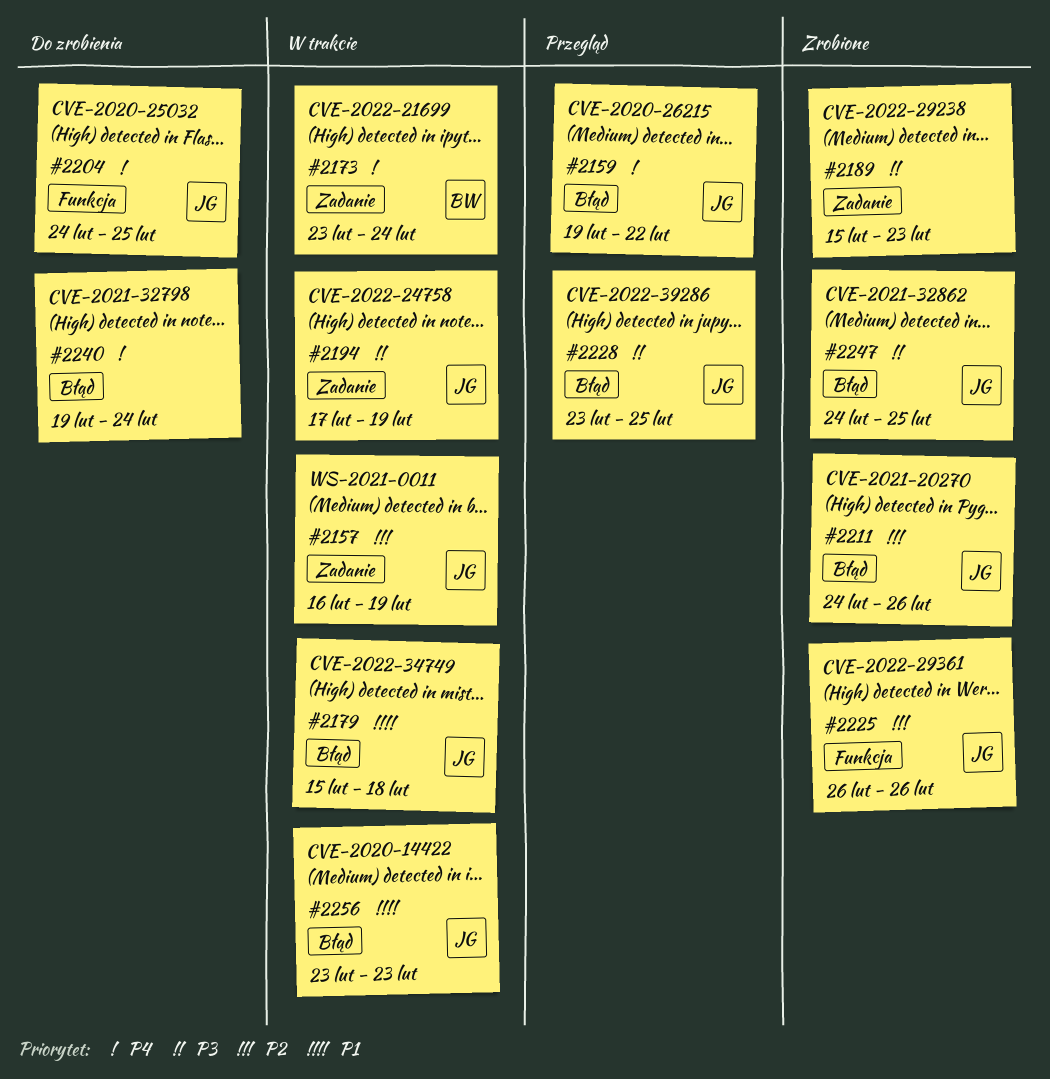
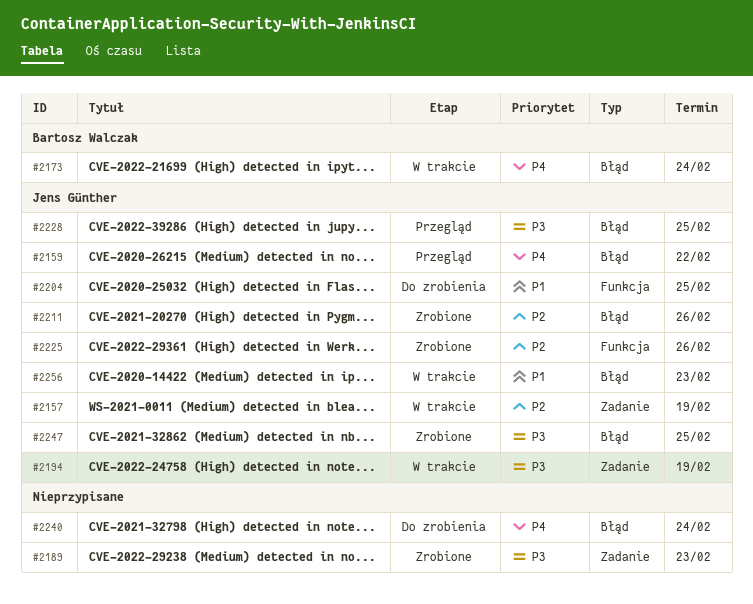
#2173, label: Zadanie -> Błąd
#2179: present -> none
#2204, priority: P4 -> P1

